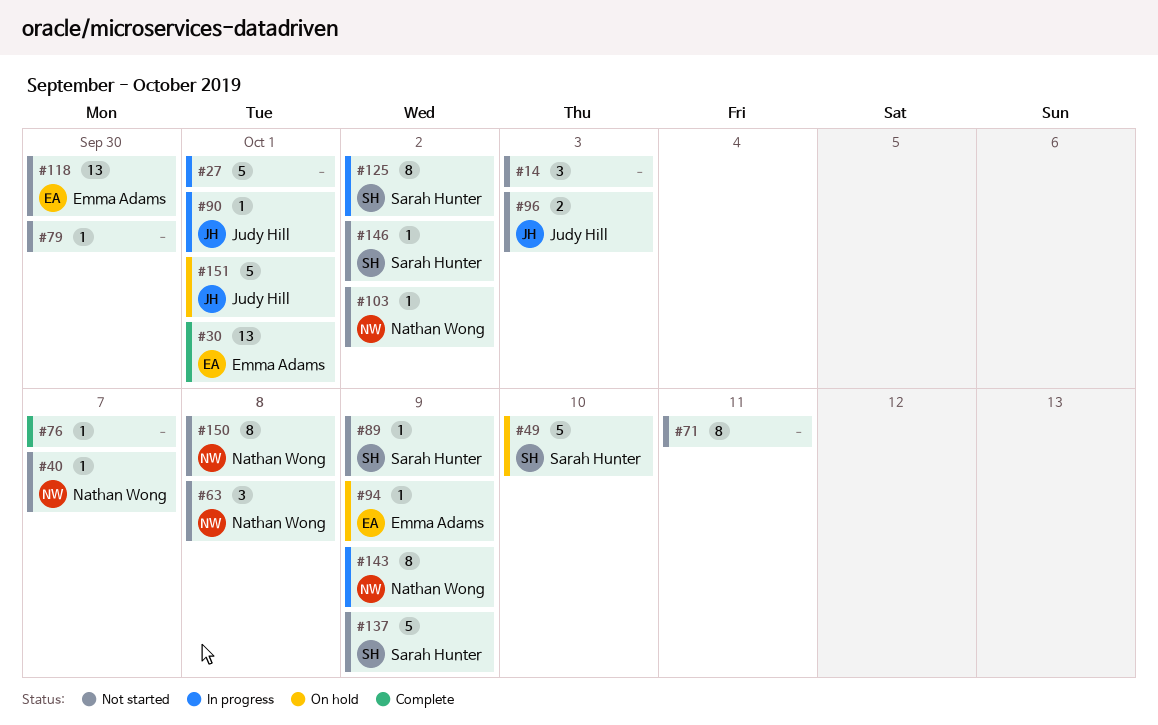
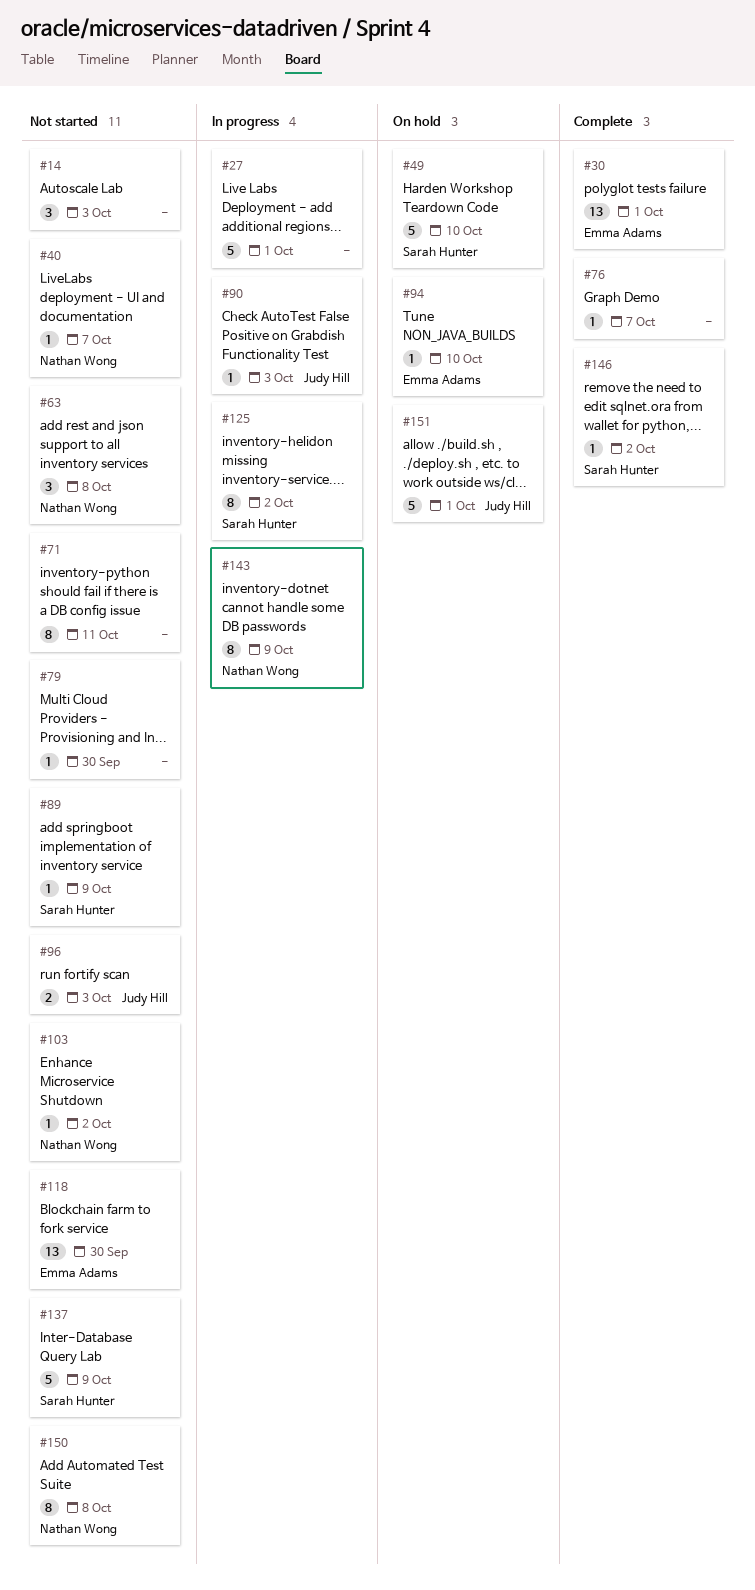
#90, due: Oct 1 -> Oct 3
#94, due: Oct 9 -> Oct 10
#146, status: Not started -> Complete

